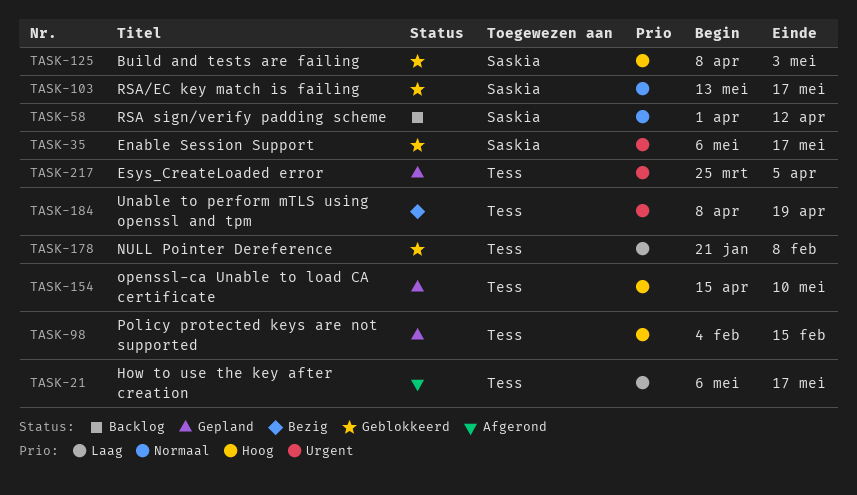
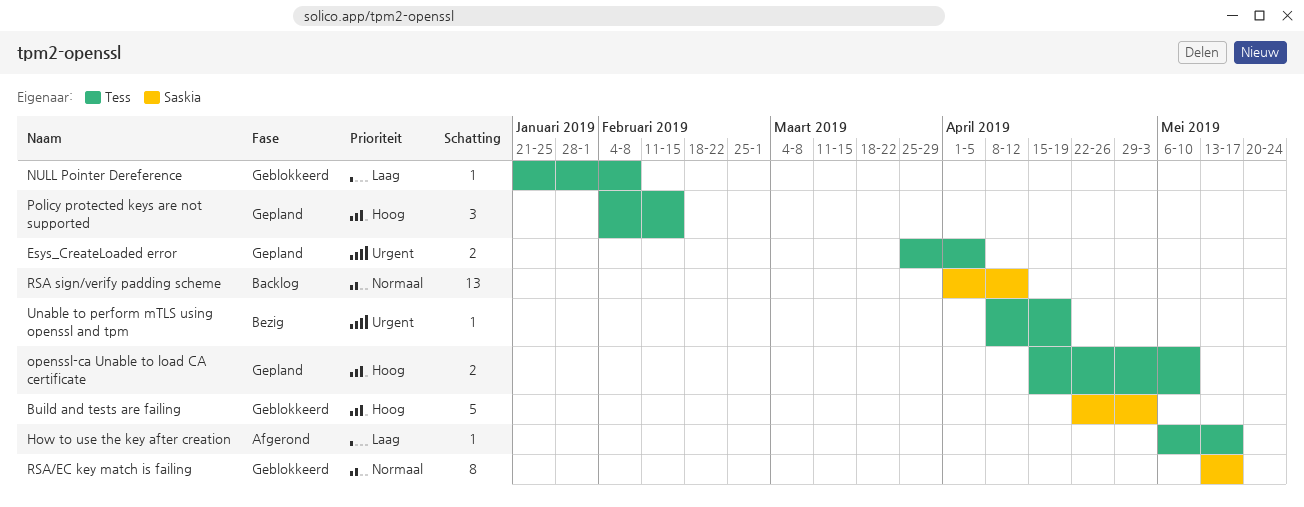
Build and tests are failing, start: Apr 8 -> Apr 22
Enable Session Support: present -> none

